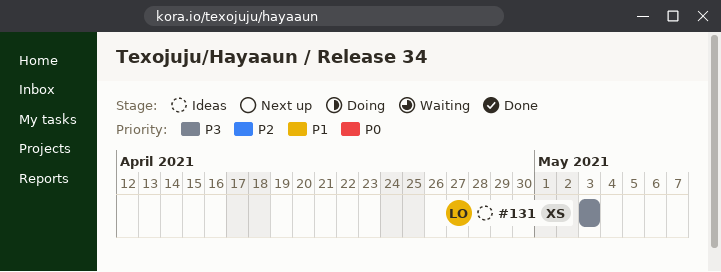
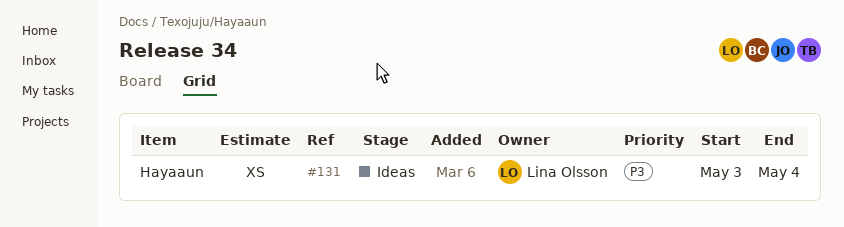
#131, due: May 3 -> May 4

